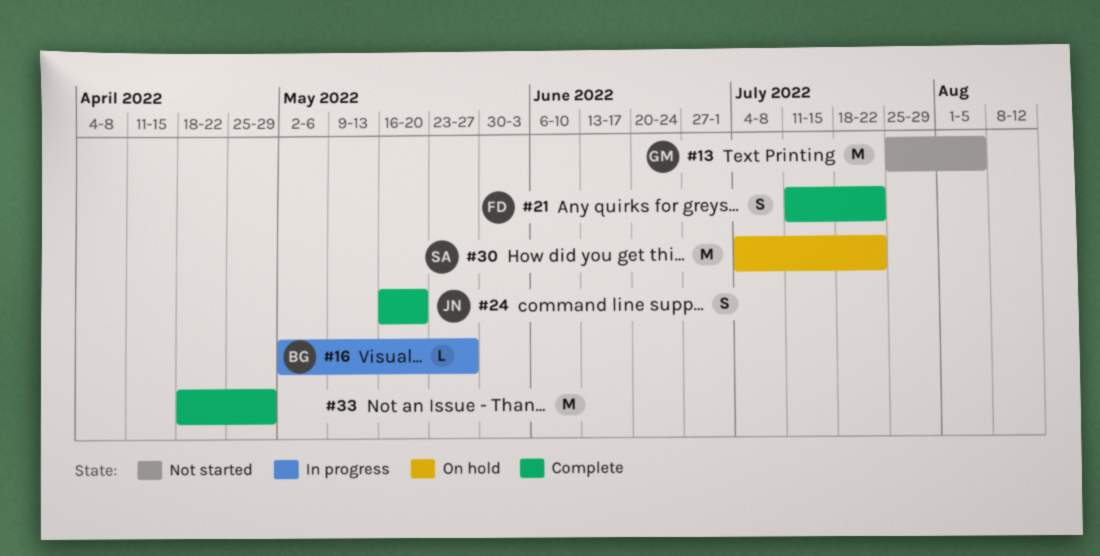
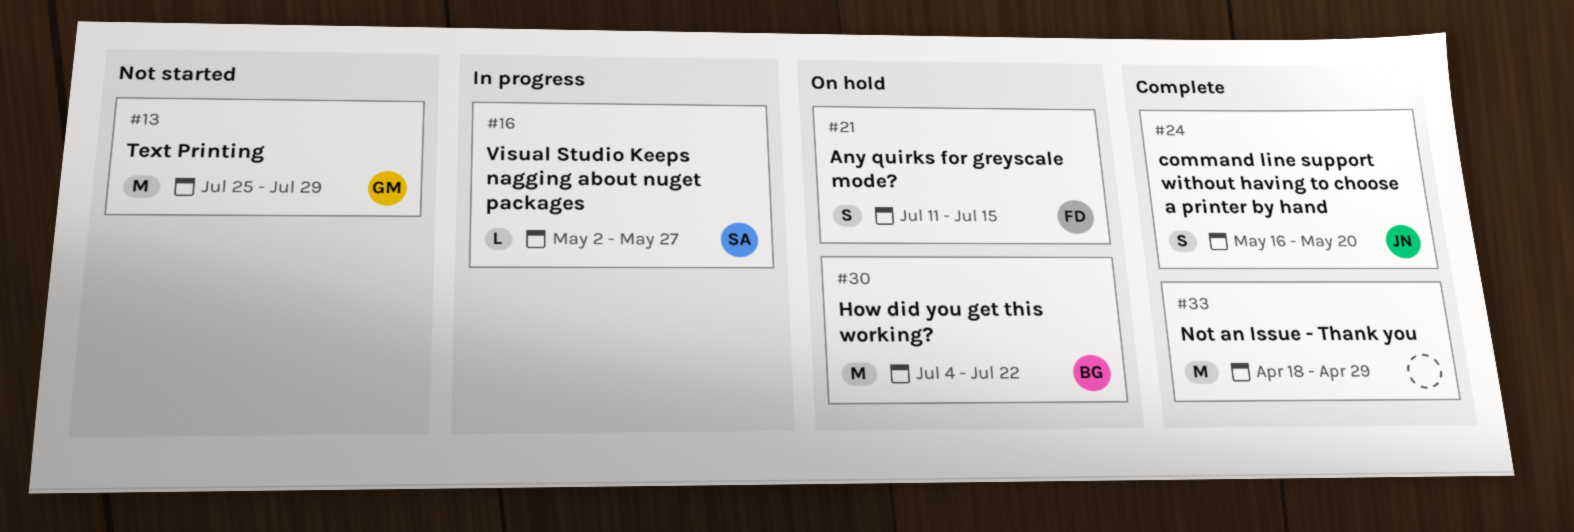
#13, due: Aug 5 -> Jul 29
#16, owner: BG -> SA
#21, status: Complete -> On hold
#21, due: Jul 22 -> Jul 15
#30, owner: SA -> BG

